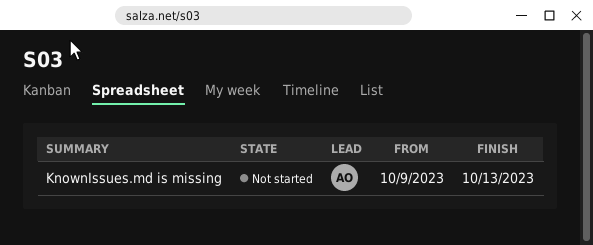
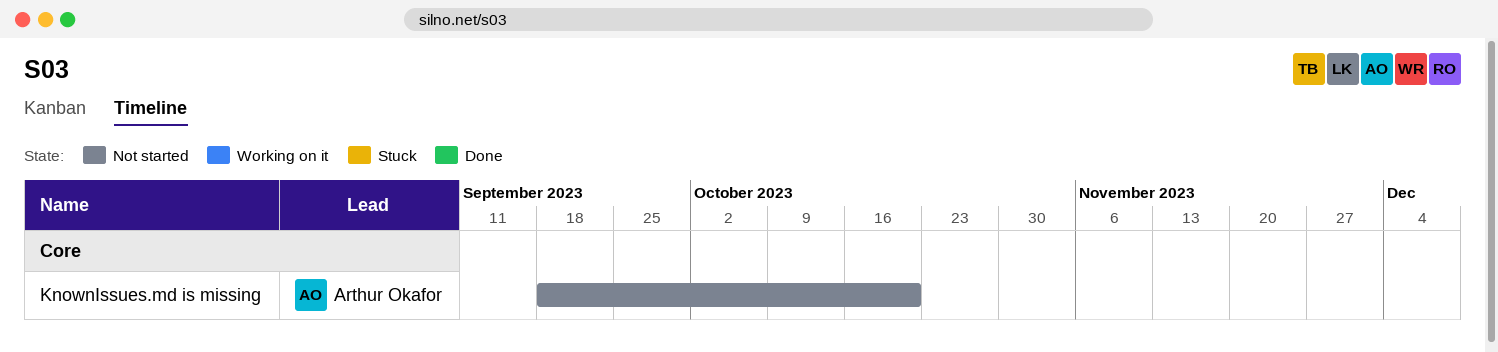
KnownIssues.md is missing, start: Oct 9 -> Sep 18
KnownIssues.md is missing, due: Oct 13 -> Oct 20

